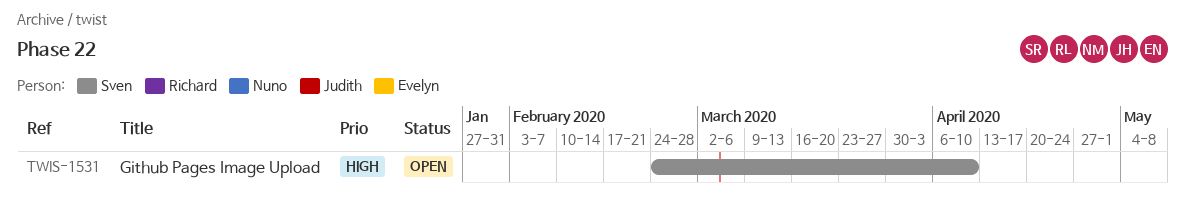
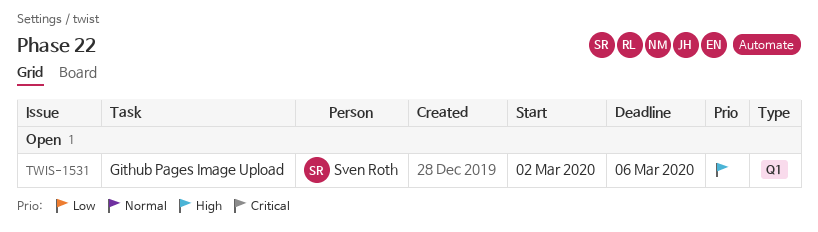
TWIS-1531, start: Feb 24 -> Mar 2
TWIS-1531, due: Apr 10 -> Mar 6

